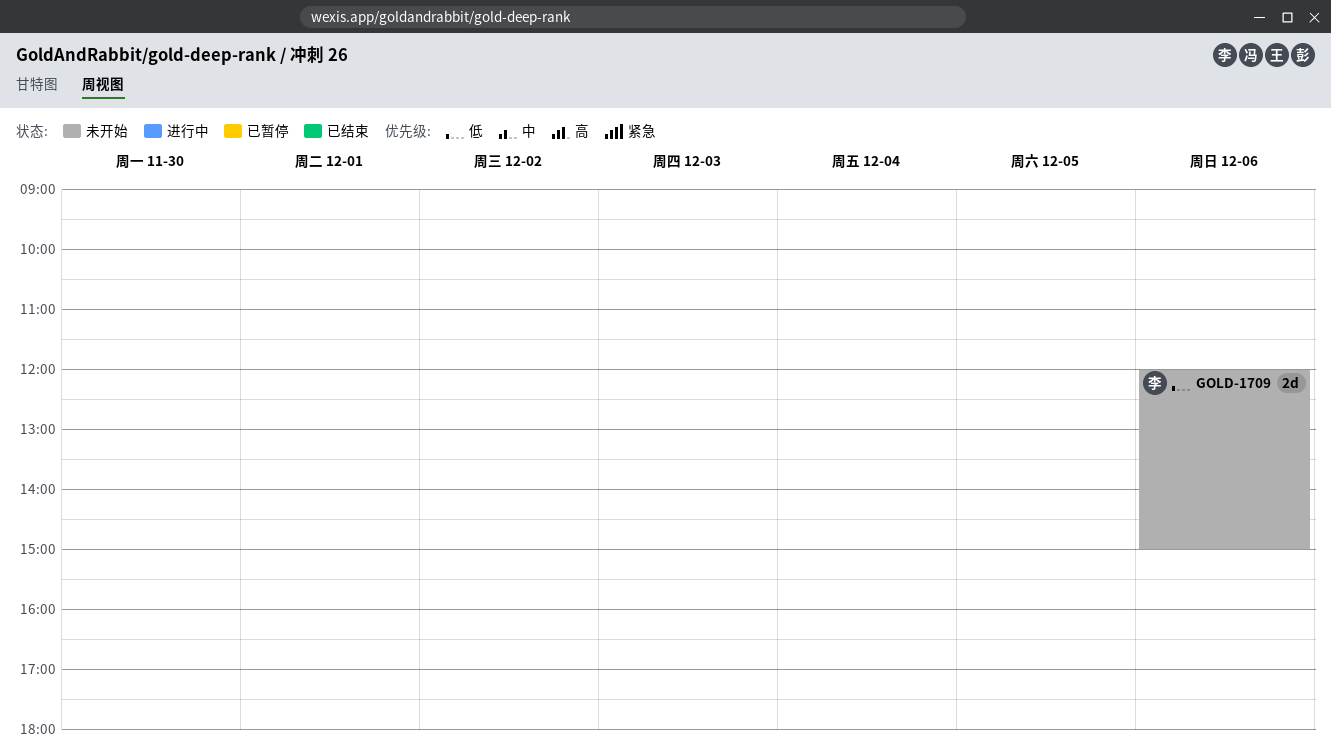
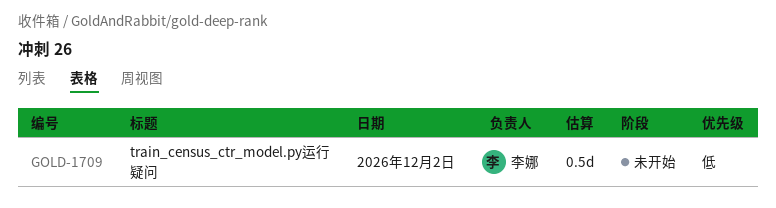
GOLD-1709, estimate: 2d -> 0.5d
GOLD-1709, day: Dec 6 -> Dec 2

